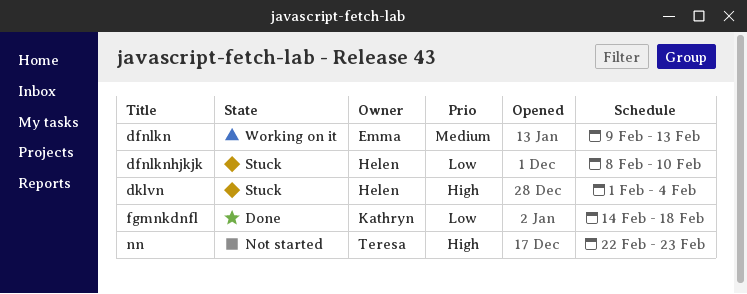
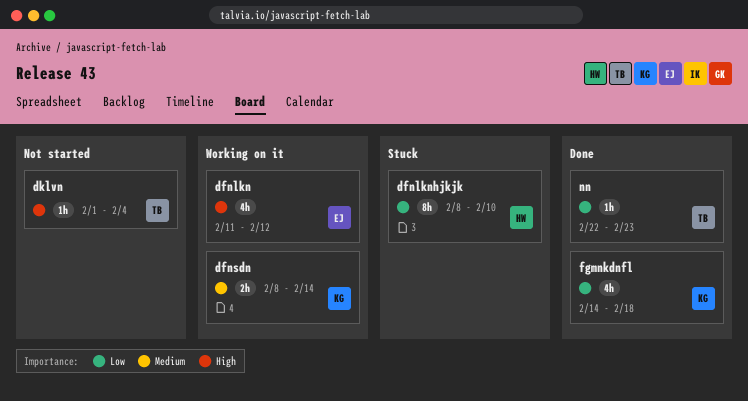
dfnlkn, priority: Medium -> High
dfnlkn, start: Feb 9 -> Feb 11
dfnlkn, due: Feb 13 -> Feb 12
dfnsdn: none -> present
dklvn, status: Stuck -> Not started
dklvn, owner: Helen -> Teresa
nn, status: Not started -> Done
nn, priority: High -> Low

